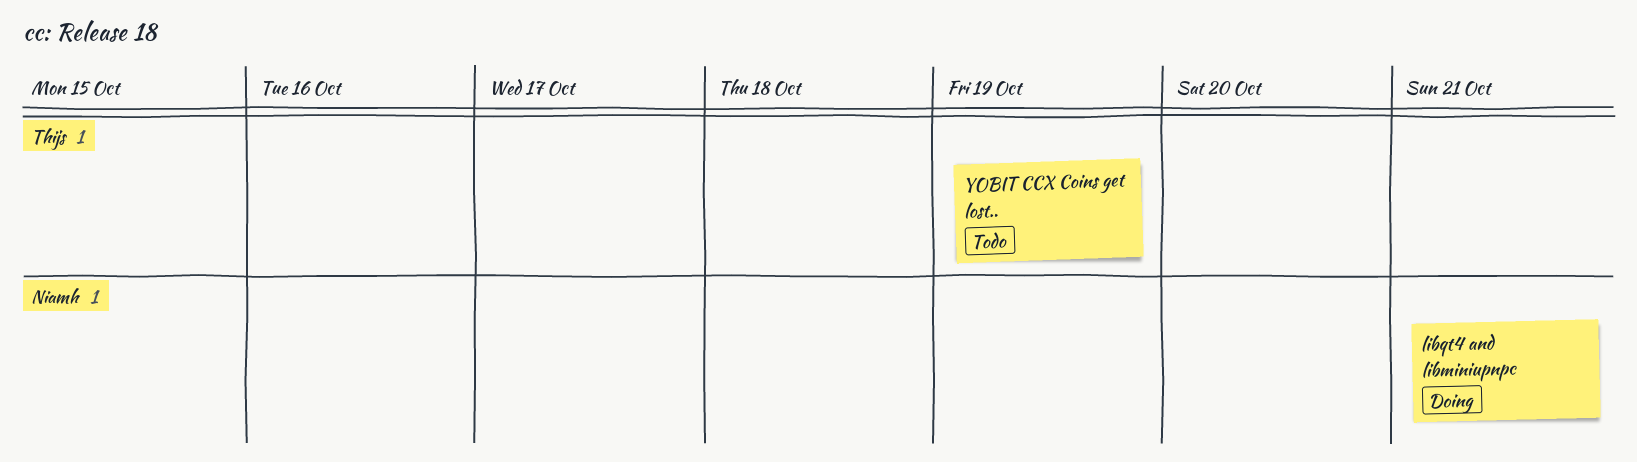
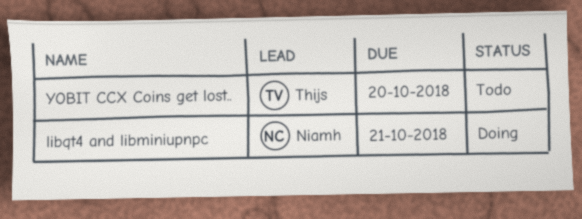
YOBIT CCX Coins get lost.., due: Oct 19 -> Oct 20

